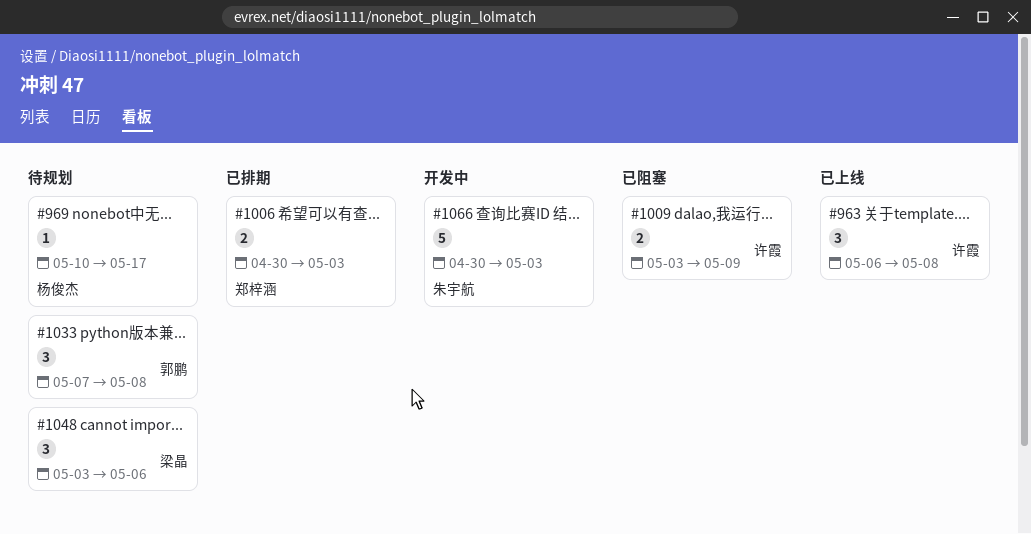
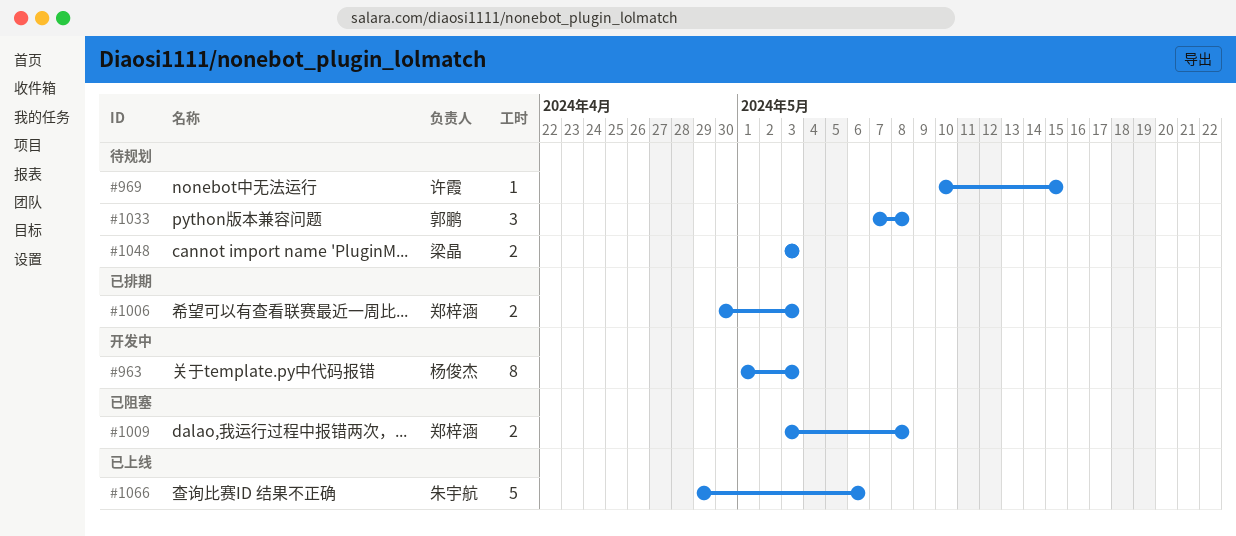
#963, status: 已上线 -> 开发中
#963, owner: 许霞 -> 杨俊杰
#963, estimate: 3 -> 8
#963, start: May 6 -> May 1
#963, due: May 8 -> May 3
#969, owner: 杨俊杰 -> 许霞
#969, due: May 17 -> May 15
#1009, owner: 许霞 -> 郑梓涵
#1009, due: May 9 -> May 8
#1048, estimate: 3 -> 2
#1048, due: May 6 -> May 3
#1066, status: 开发中 -> 已上线
#1066, start: Apr 30 -> Apr 29
#1066, due: May 3 -> May 6

